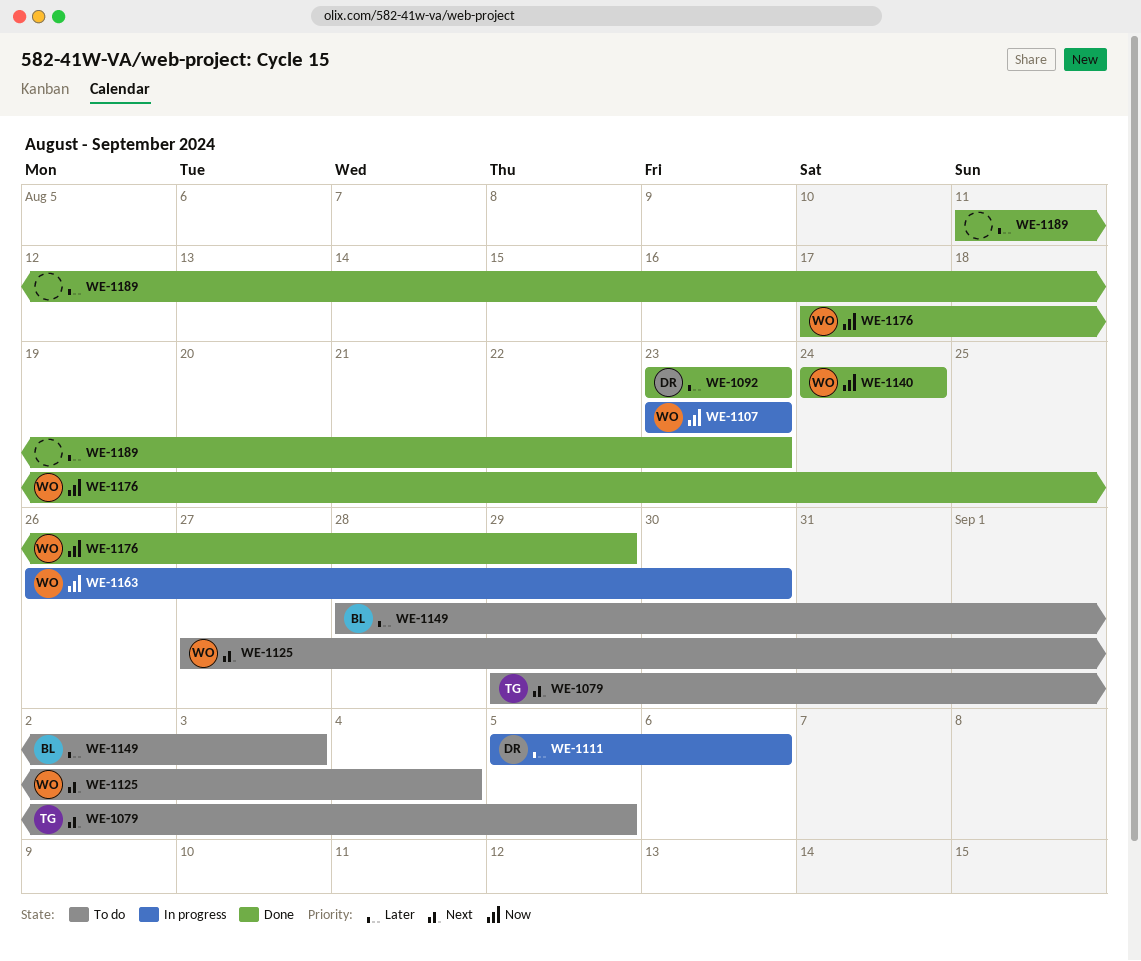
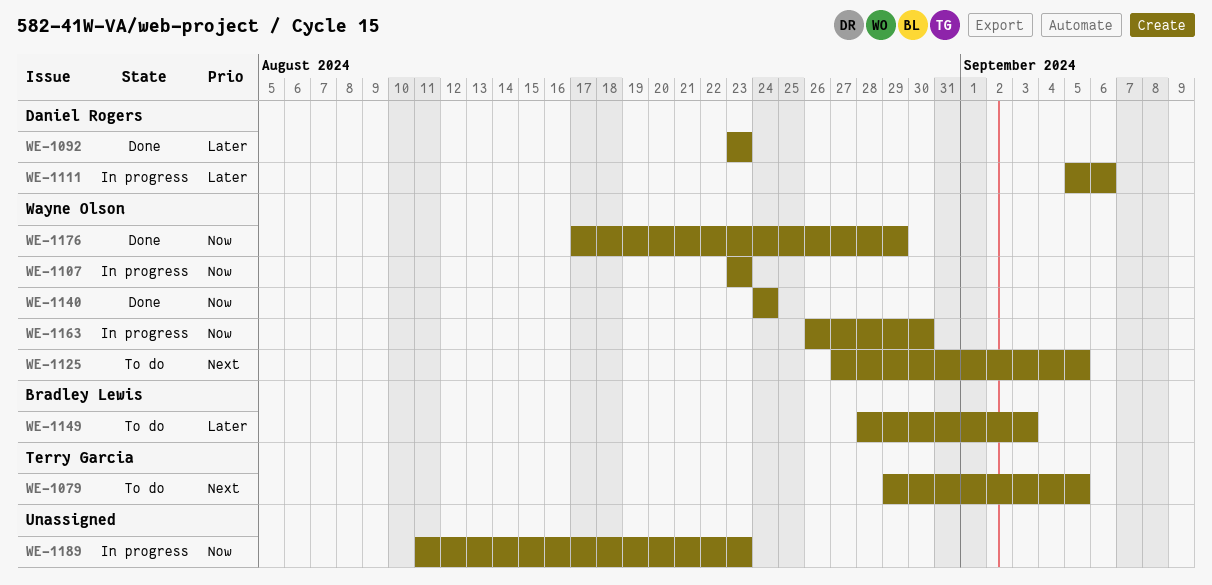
WE-1125, due: Sep 4 -> Sep 5
WE-1189, status: Done -> In progress
WE-1189, priority: Later -> Now

